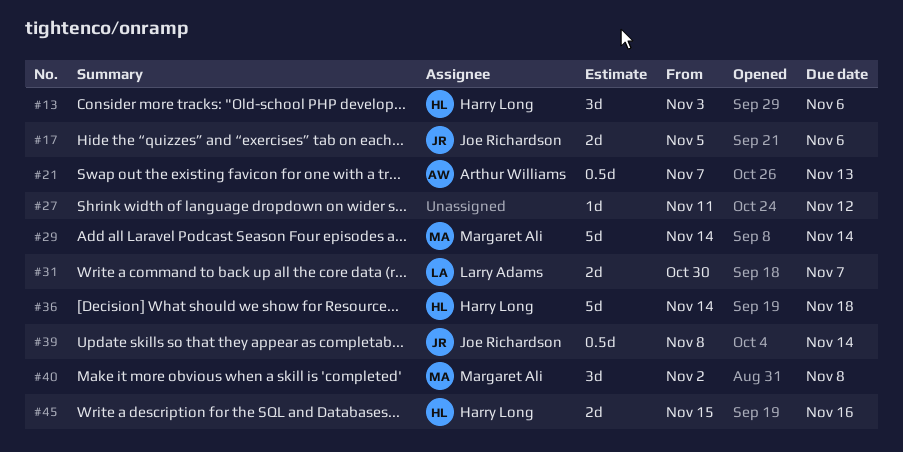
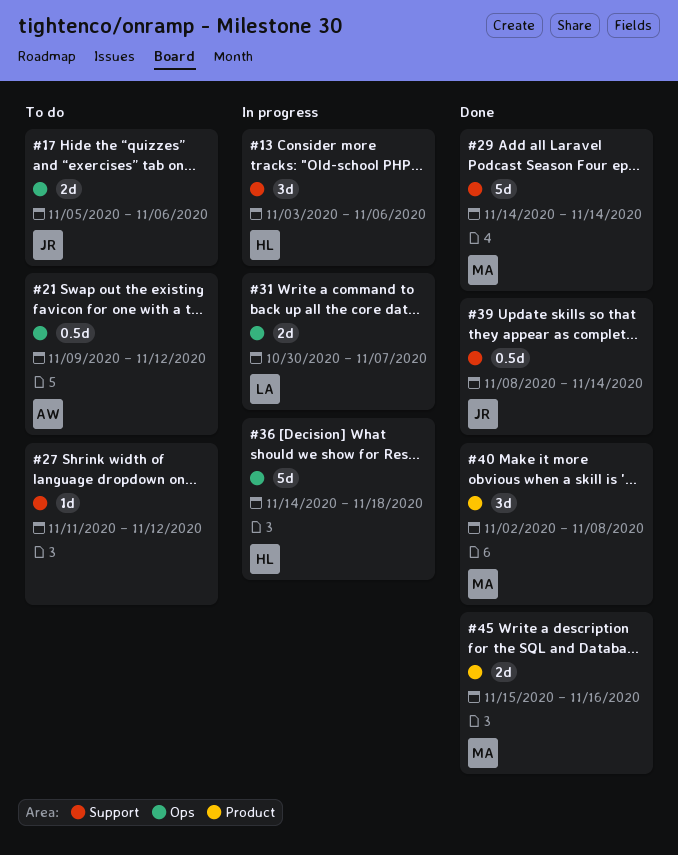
#21, start: Nov 7 -> Nov 9
#21, due: Nov 13 -> Nov 12
#45, owner: Harry Long -> Margaret Ali

